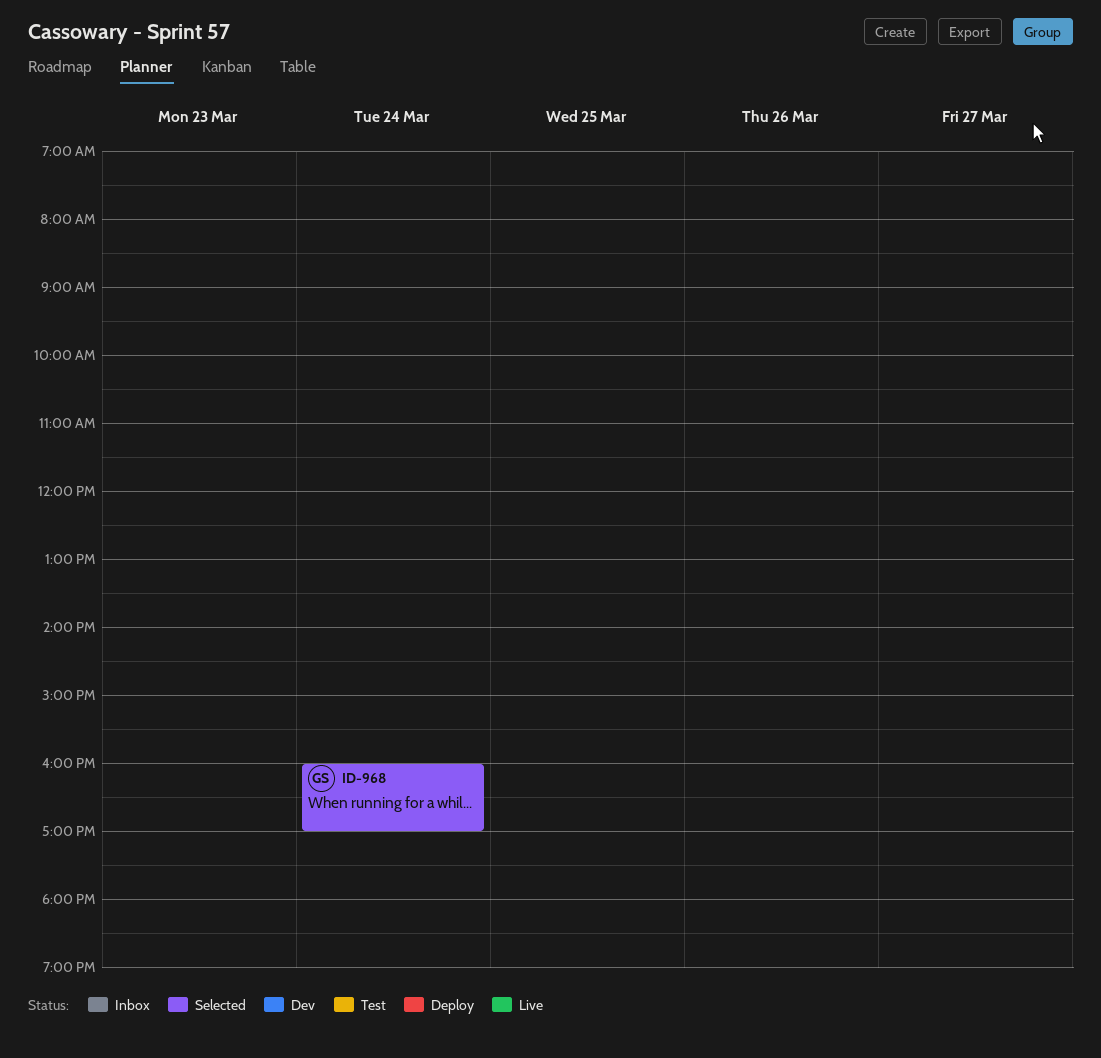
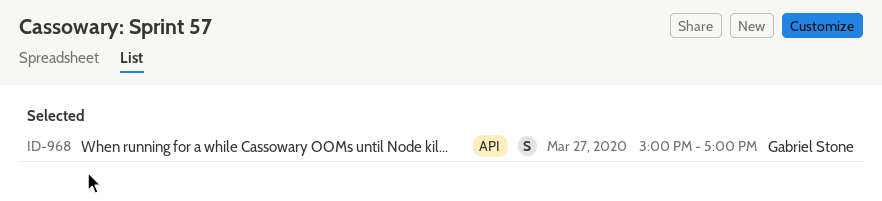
ID-968, day: Mar 24 -> Mar 27
ID-968, begins: 16:00 -> 15:00

